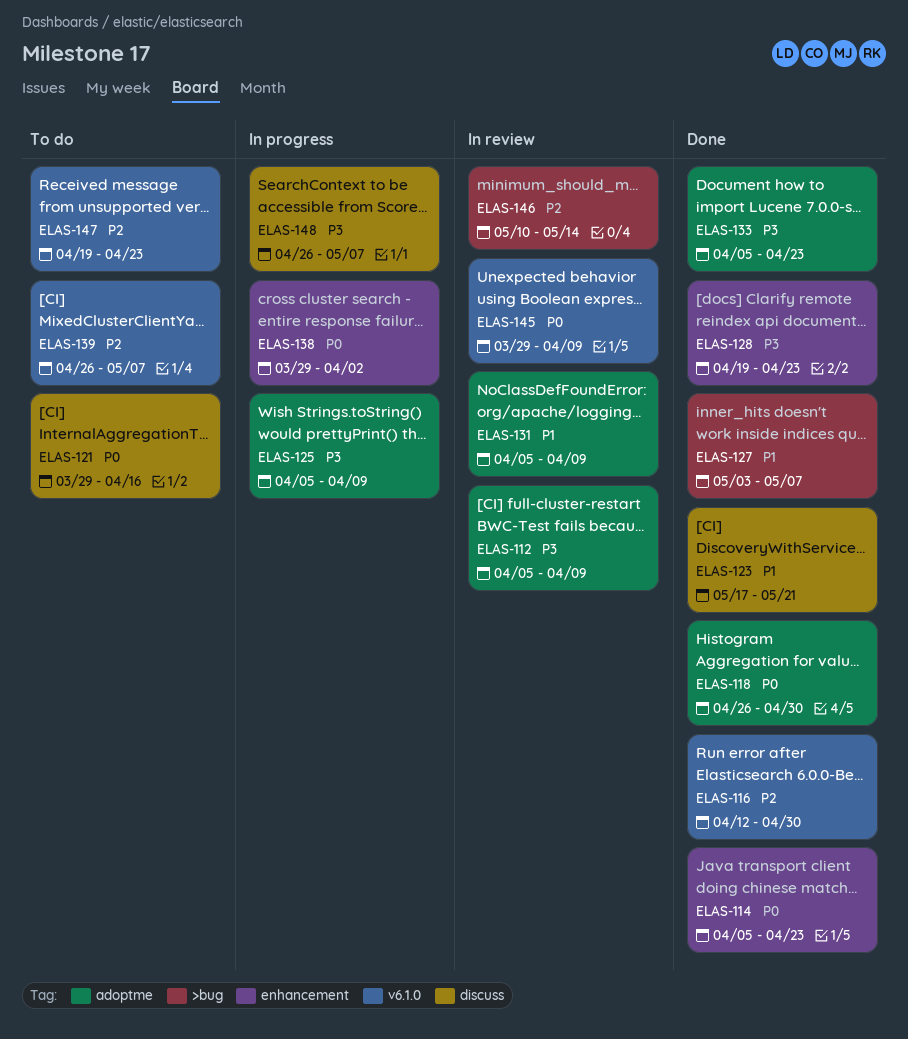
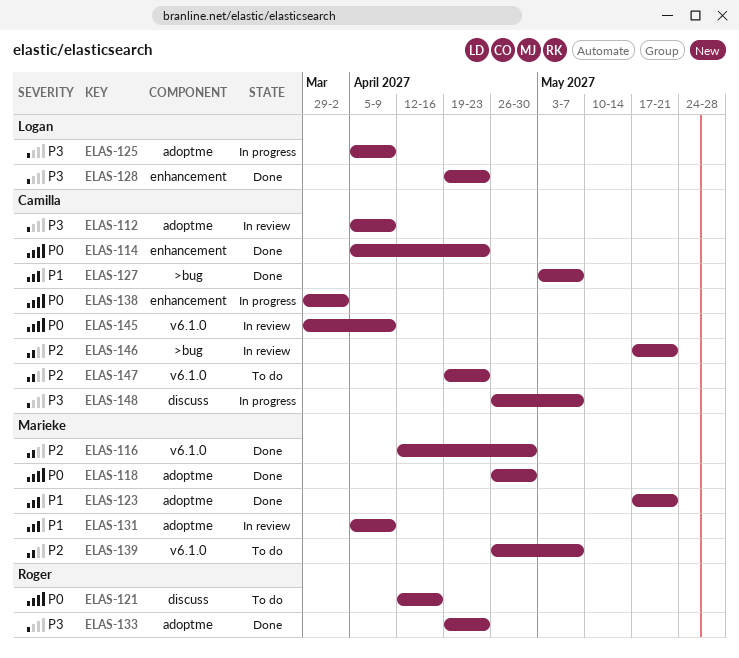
ELAS-121, start: Mar 29 -> Apr 12
ELAS-123, label: discuss -> adoptme
ELAS-133, start: Apr 5 -> Apr 19
ELAS-146, start: May 10 -> May 17
ELAS-146, due: May 14 -> May 21

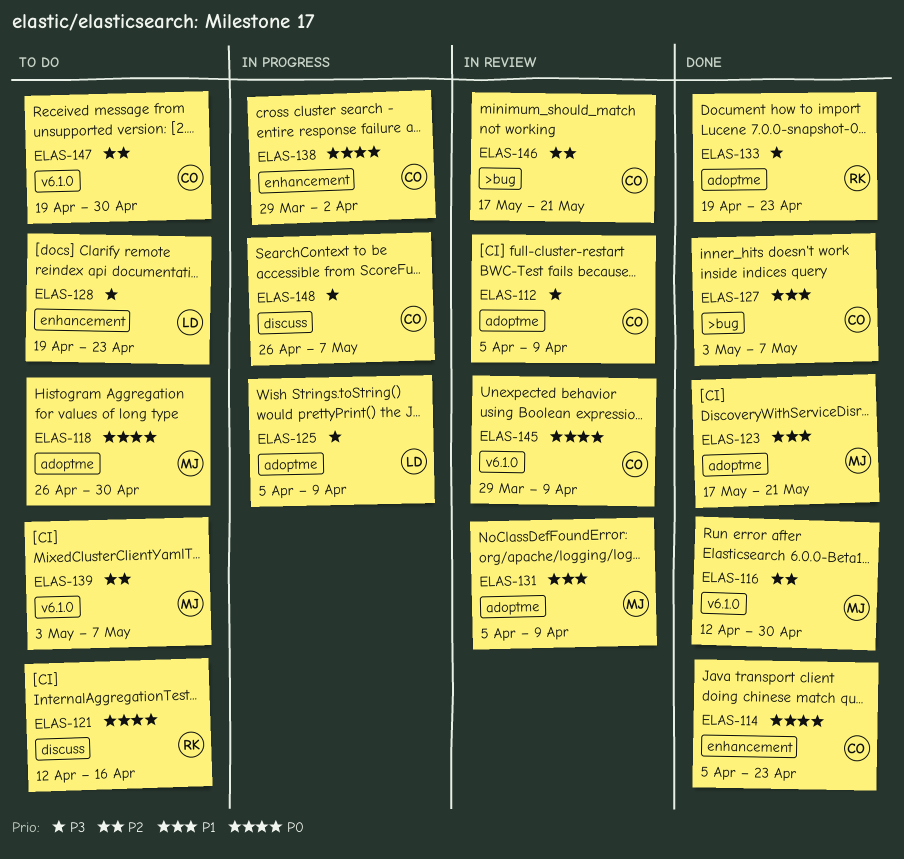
ELAS-118, status: Done -> To do
ELAS-128, status: Done -> To do
ELAS-139, start: Apr 26 -> May 3
ELAS-147, due: Apr 23 -> Apr 30

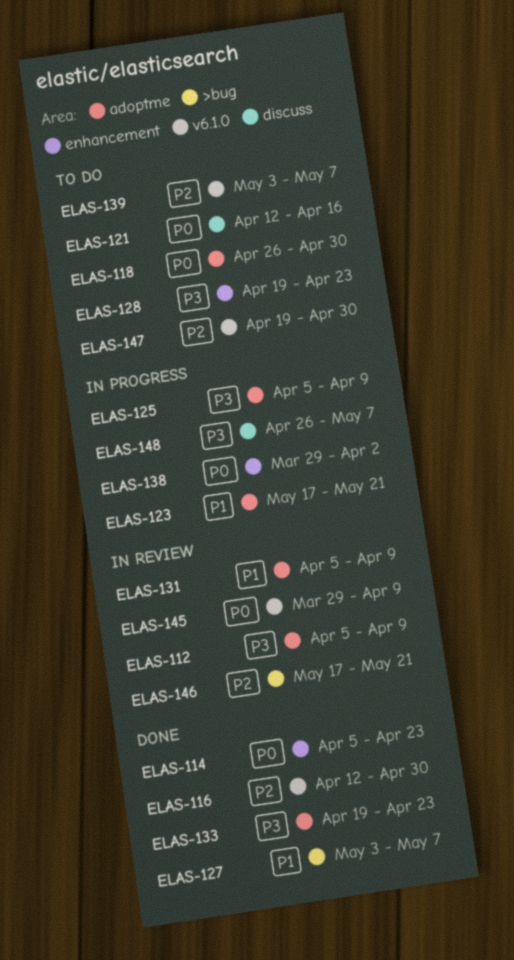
ELAS-123, status: Done -> In progress

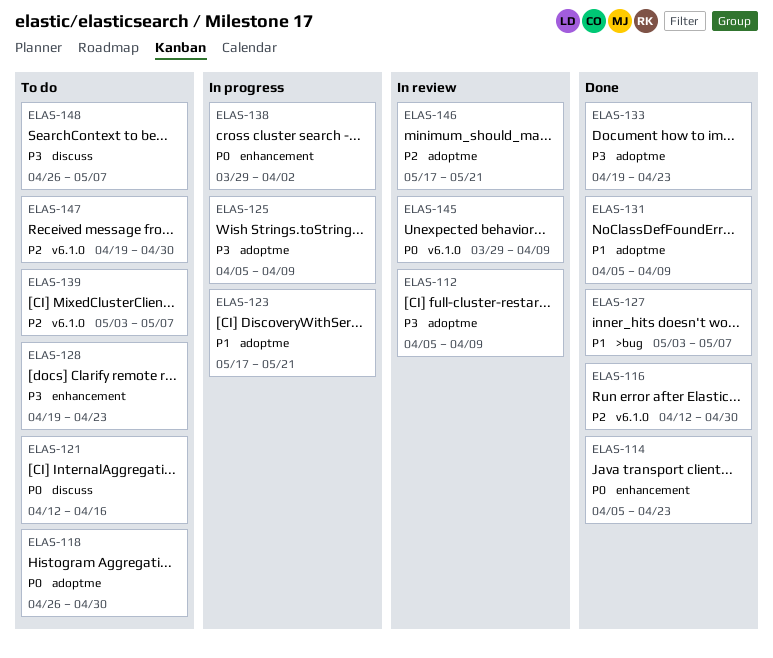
ELAS-131, status: In review -> Done
ELAS-146, label: >bug -> adoptme
ELAS-148, status: In progress -> To do

